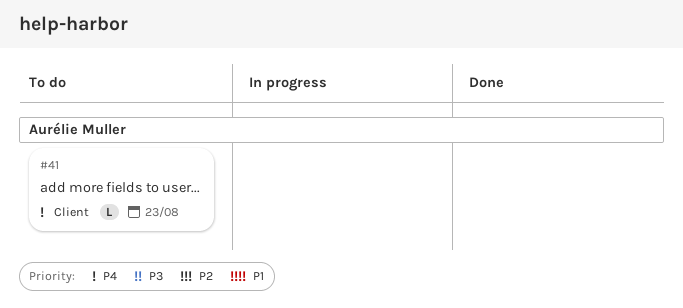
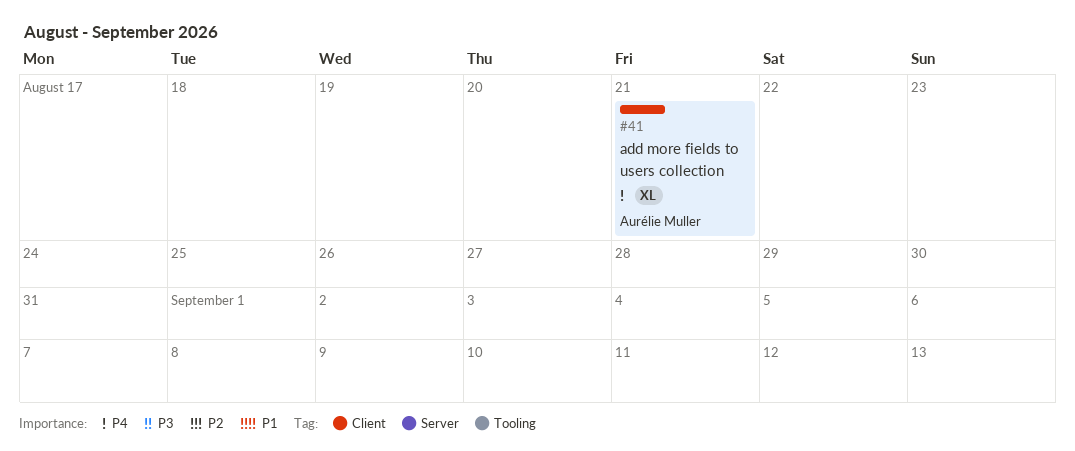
#41, estimate: L -> XL
#41, due: Aug 23 -> Aug 21

